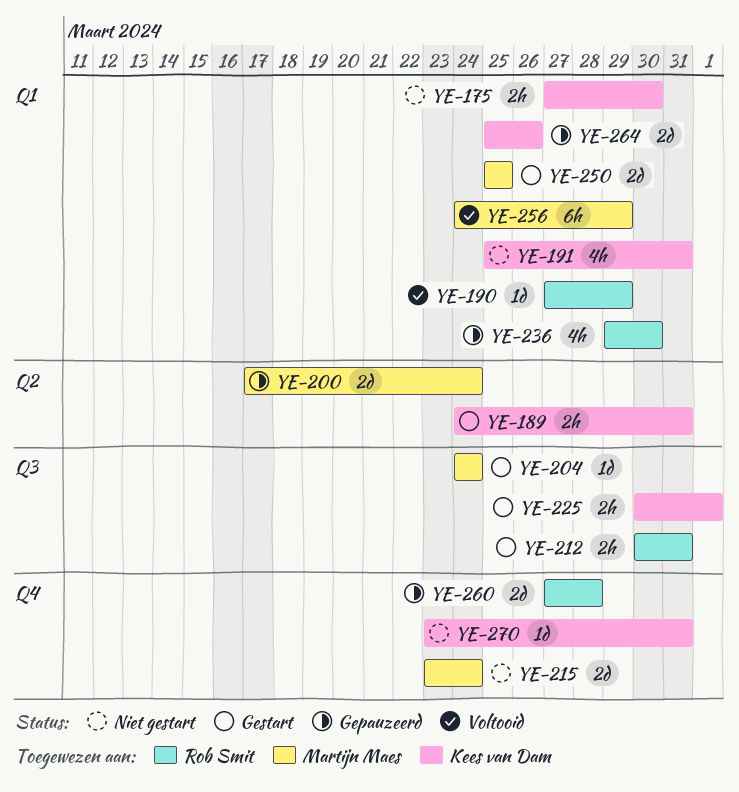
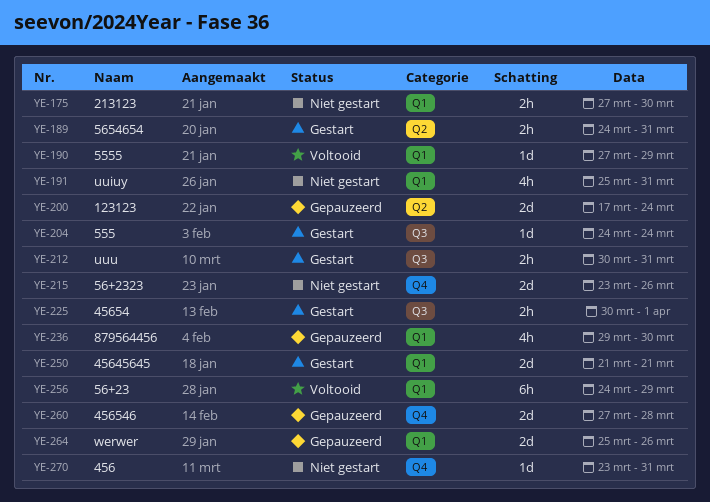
YE-215, due: Mar 24 -> Mar 26
YE-250, start: Mar 25 -> Mar 21
YE-250, due: Mar 25 -> Mar 21

